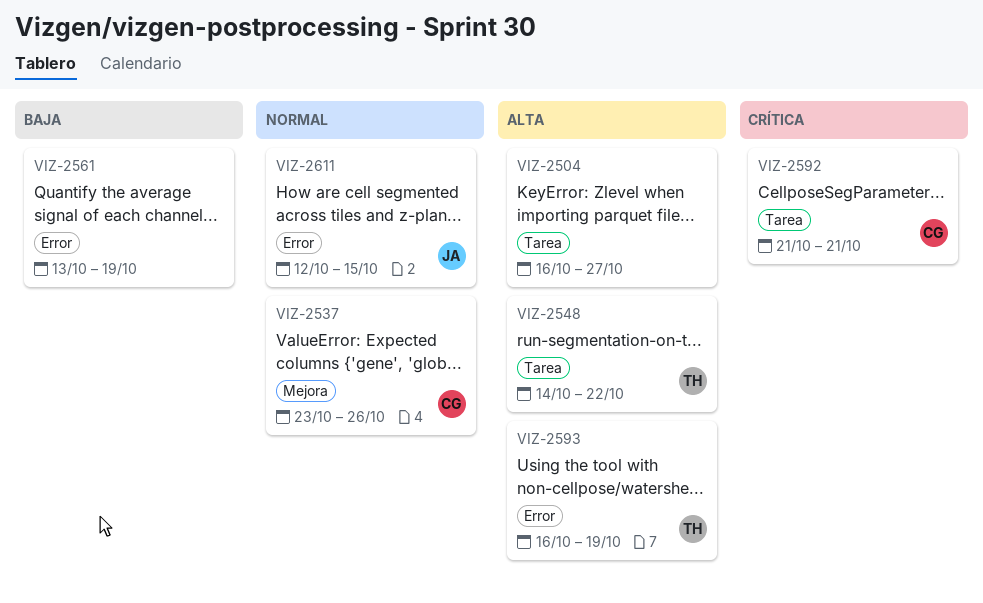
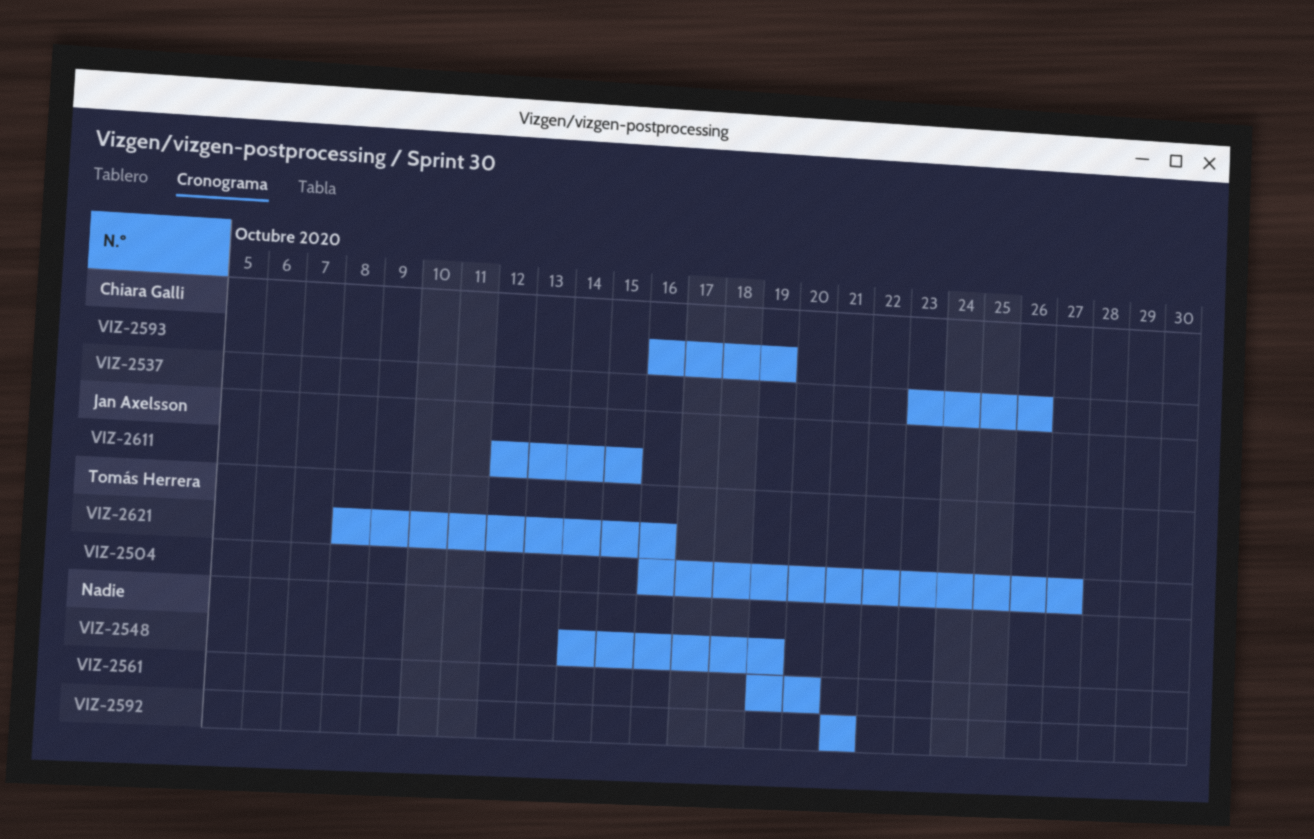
VIZ-2504, owner: none -> Tomás Herrera
VIZ-2548, owner: Tomás Herrera -> none
VIZ-2548, due: Oct 22 -> Oct 19
VIZ-2561, start: Oct 13 -> Oct 19
VIZ-2561, due: Oct 19 -> Oct 20
VIZ-2592, owner: Chiara Galli -> none
VIZ-2593, owner: Tomás Herrera -> Chiara Galli
VIZ-2621: none -> present

